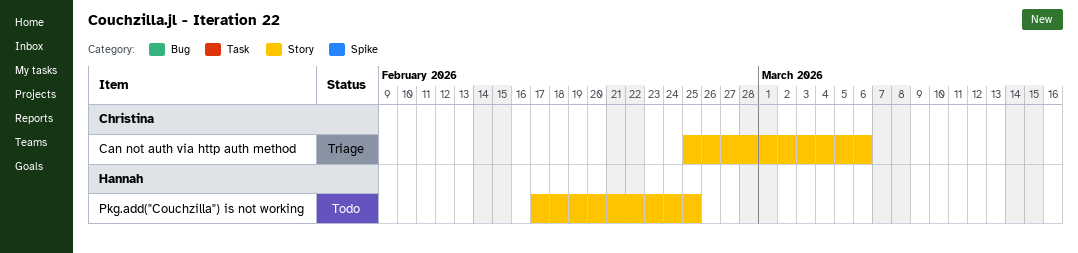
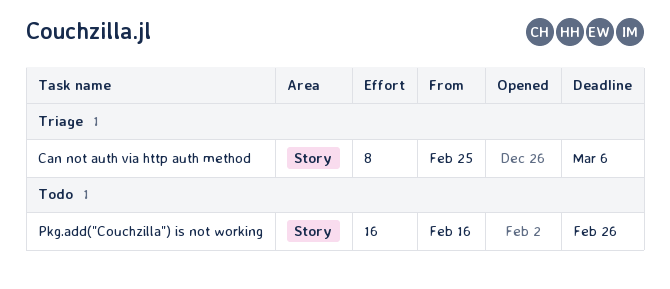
Pkg.add("Couchzilla") is not working, start: Feb 17 -> Feb 16
Pkg.add("Couchzilla") is not working, due: Feb 25 -> Feb 26

